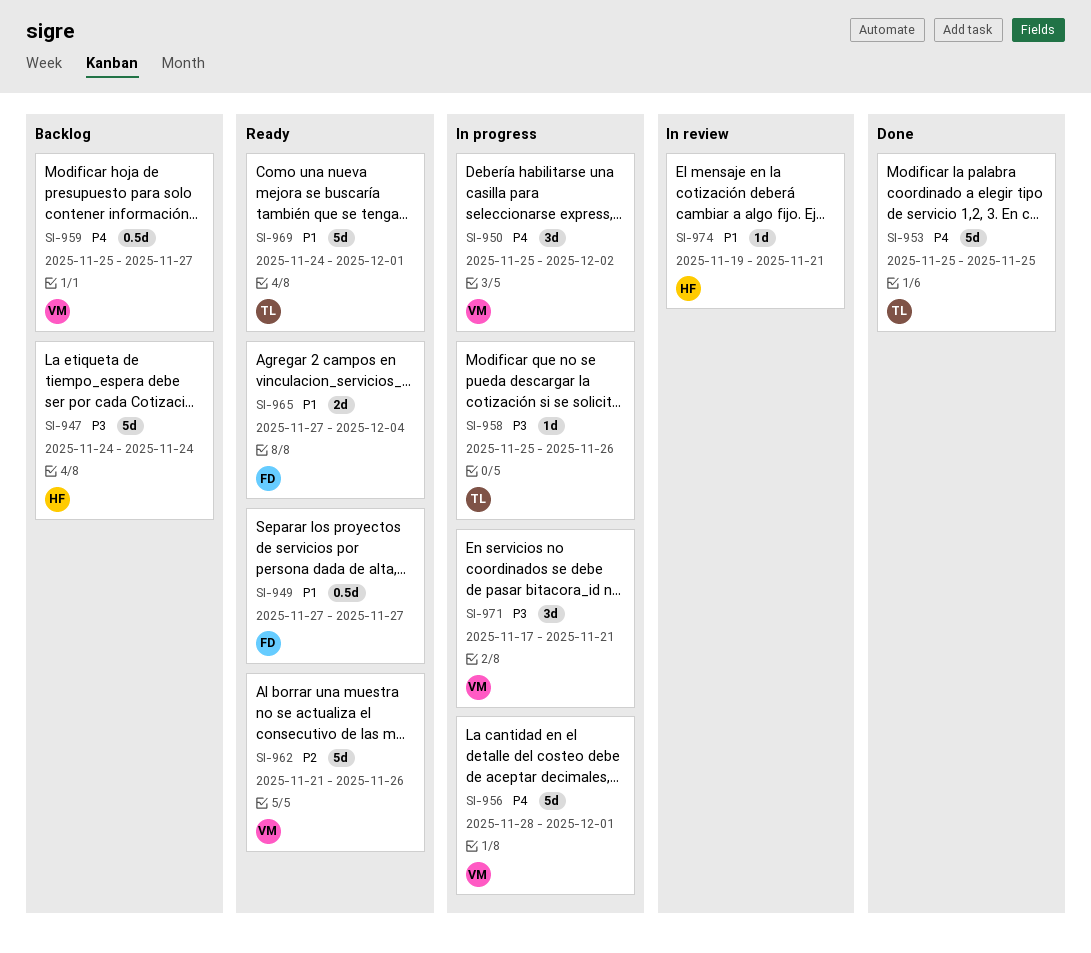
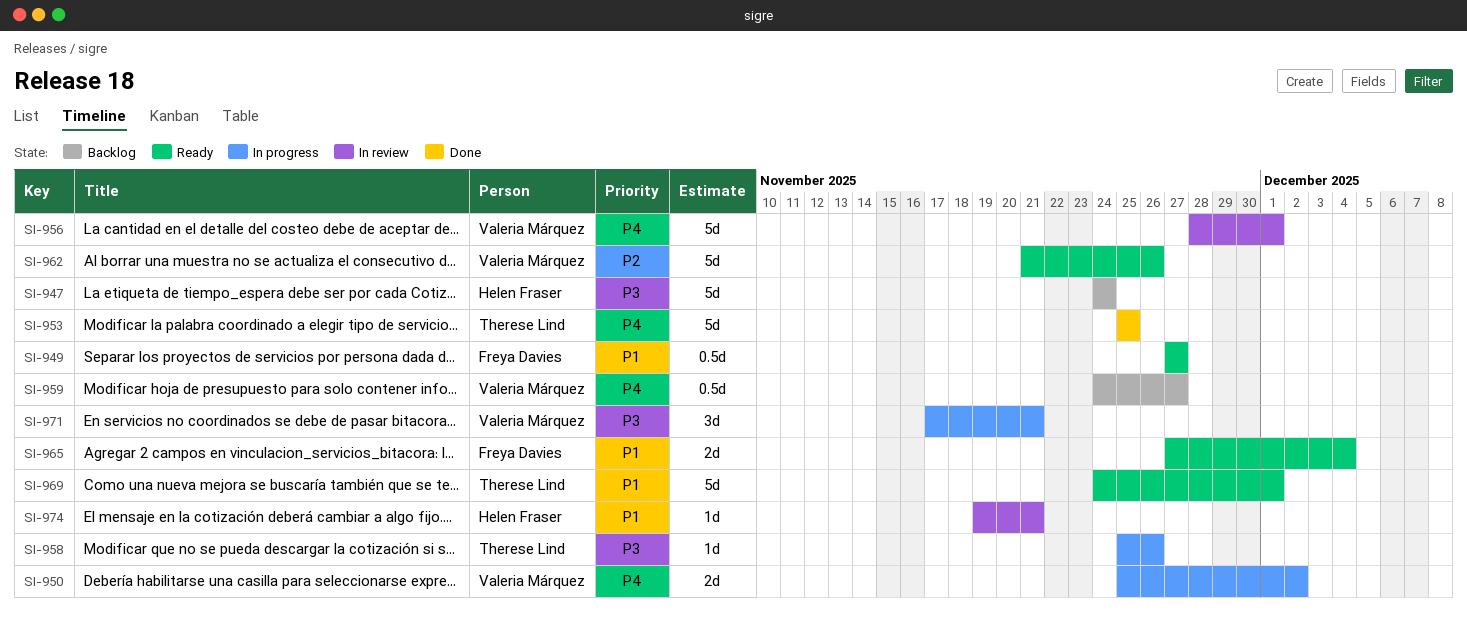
SI-950, estimate: 3d -> 2d
SI-956, status: In progress -> In review
SI-959, start: Nov 25 -> Nov 24

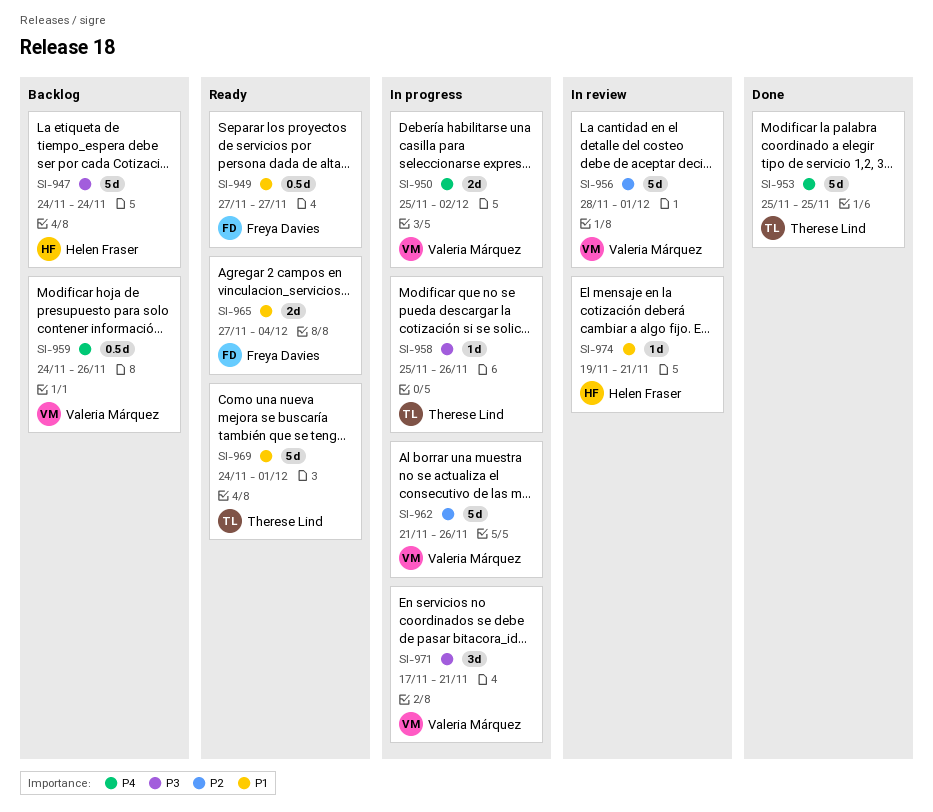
SI-956, priority: P4 -> P2
SI-959, due: Nov 27 -> Nov 26
SI-962, status: Ready -> In progress

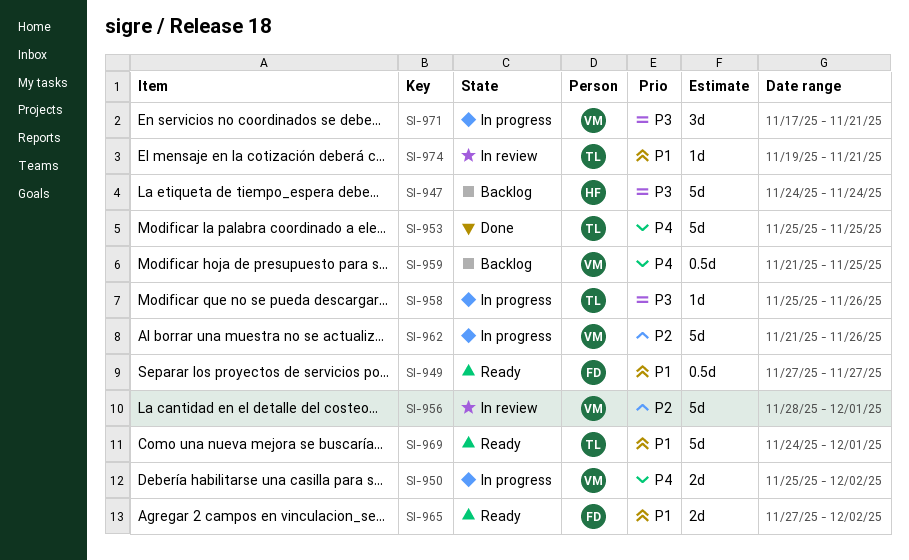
SI-959, start: Nov 24 -> Nov 21
SI-959, due: Nov 26 -> Nov 25
SI-965, due: Dec 4 -> Dec 2
SI-974, owner: Helen Fraser -> Therese Lind

